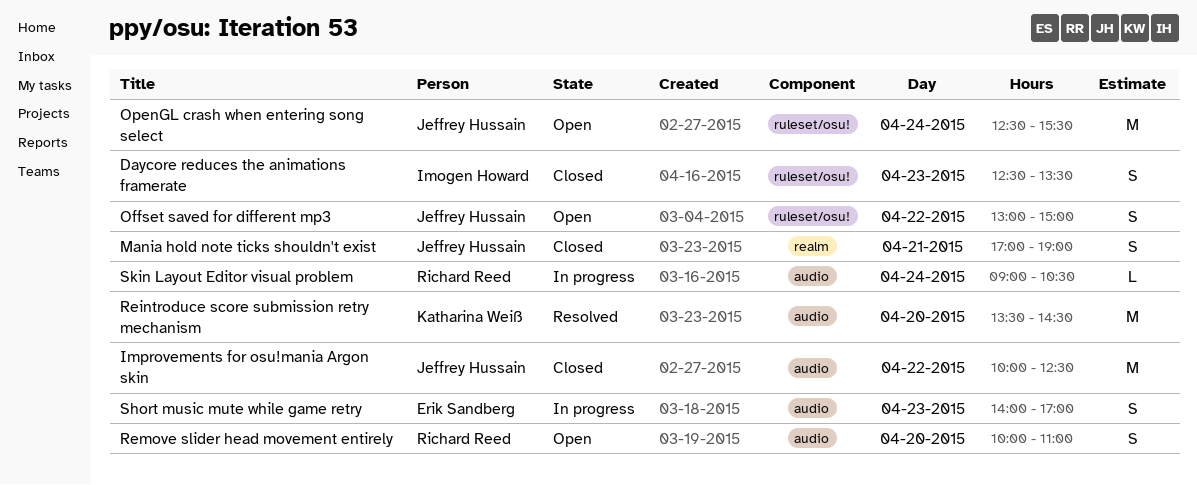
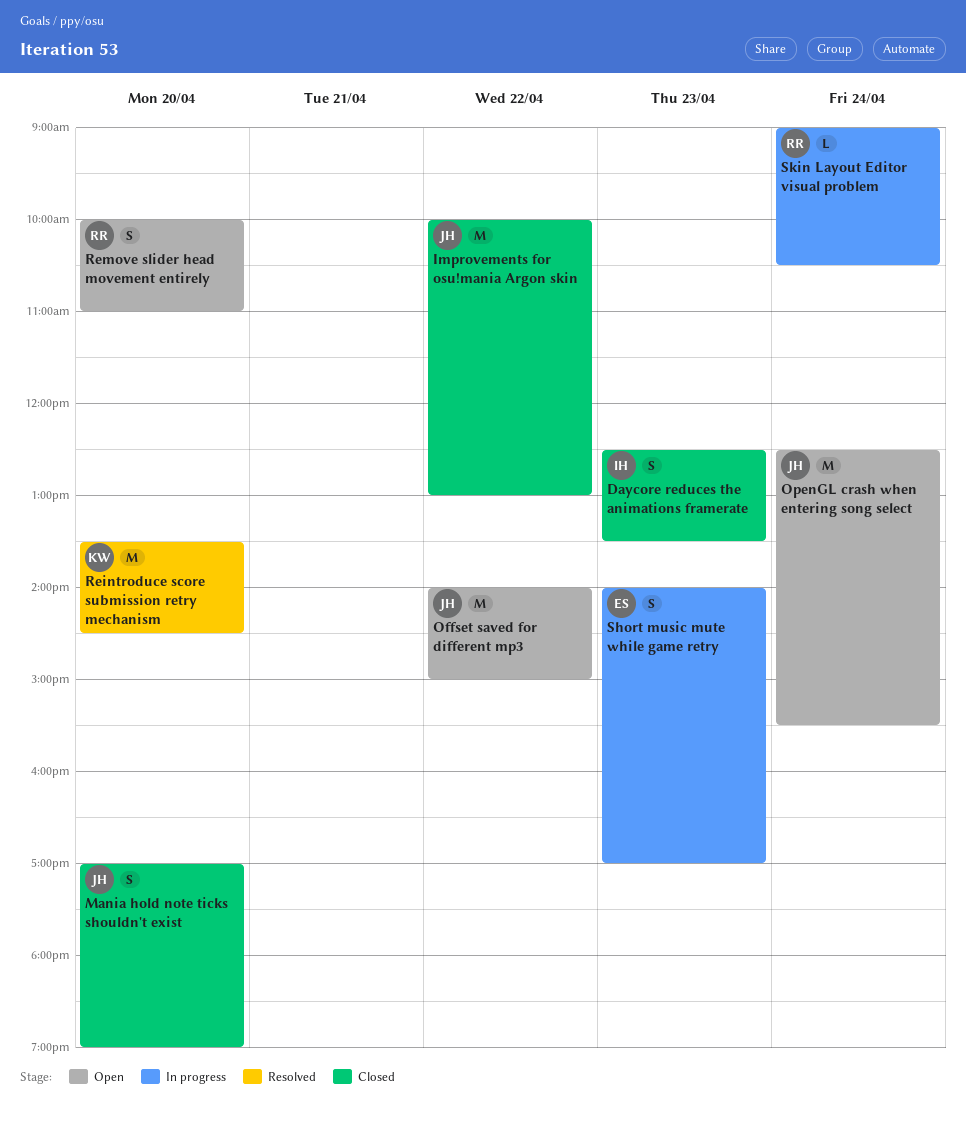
Improvements for osu!mania Argon skin, ends: 12:30 -> 13:00
Mania hold note ticks shouldn't exist, day: Apr 21 -> Apr 20
Offset saved for different mp3, estimate: S -> M
Offset saved for different mp3, begins: 13:00 -> 14:00

